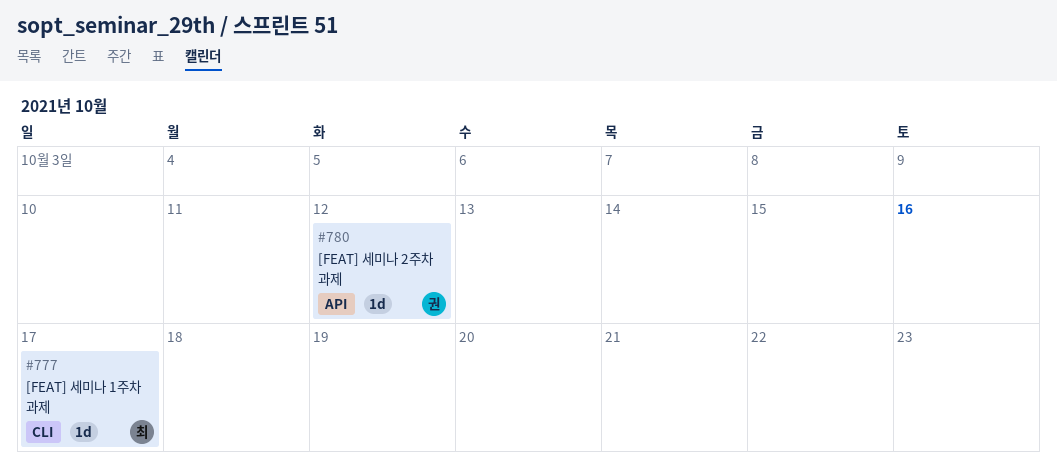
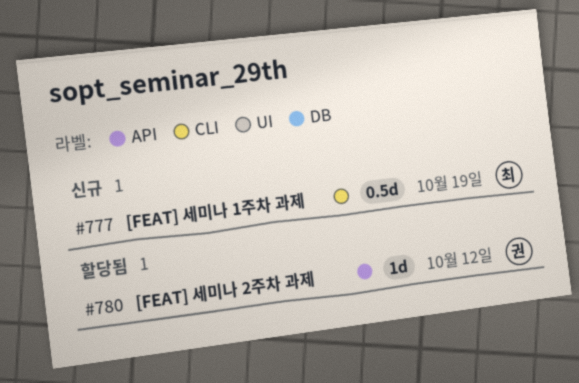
#777, estimate: 1d -> 0.5d
#777, due: Oct 17 -> Oct 19

